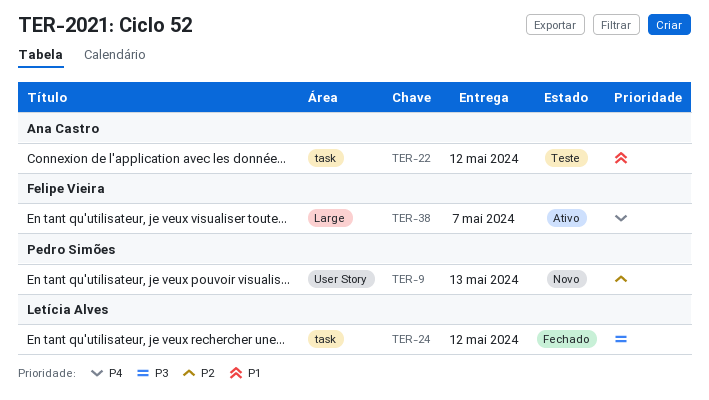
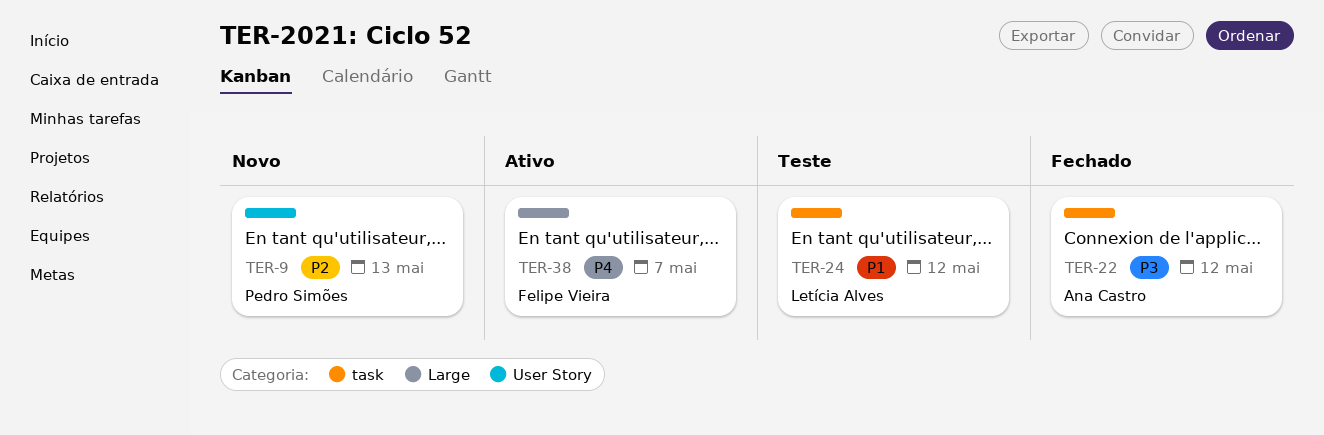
TER-22, status: Teste -> Fechado
TER-22, priority: P1 -> P3
TER-24, status: Fechado -> Teste
TER-24, priority: P3 -> P1

